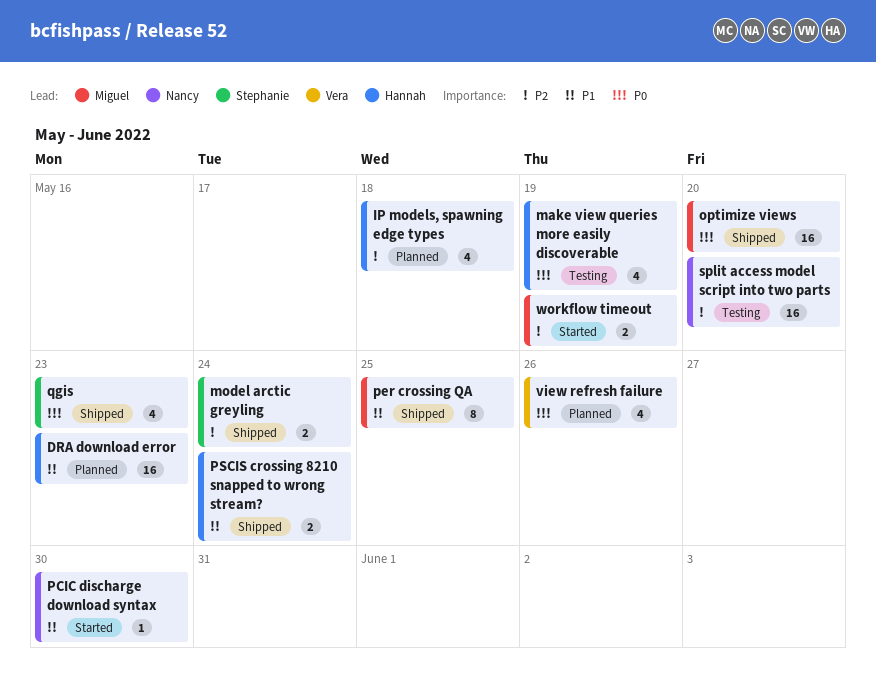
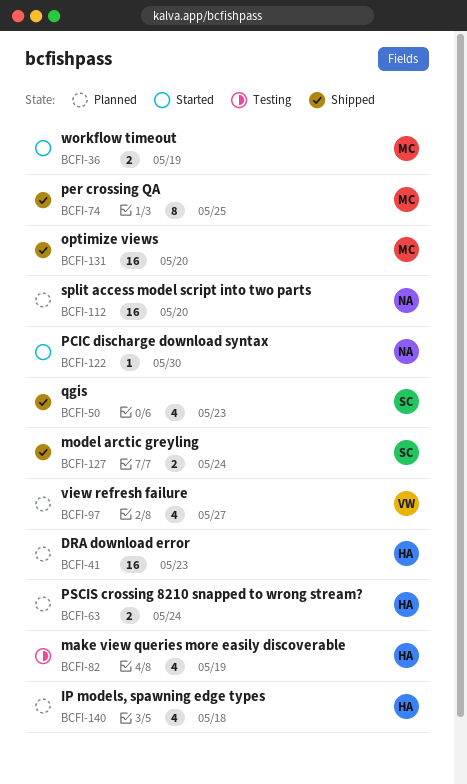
PSCIS crossing 8210 snapped to wrong stream?, status: Shipped -> Planned
split access model script into two parts, status: Testing -> Planned
view refresh failure, due: May 26 -> May 27

